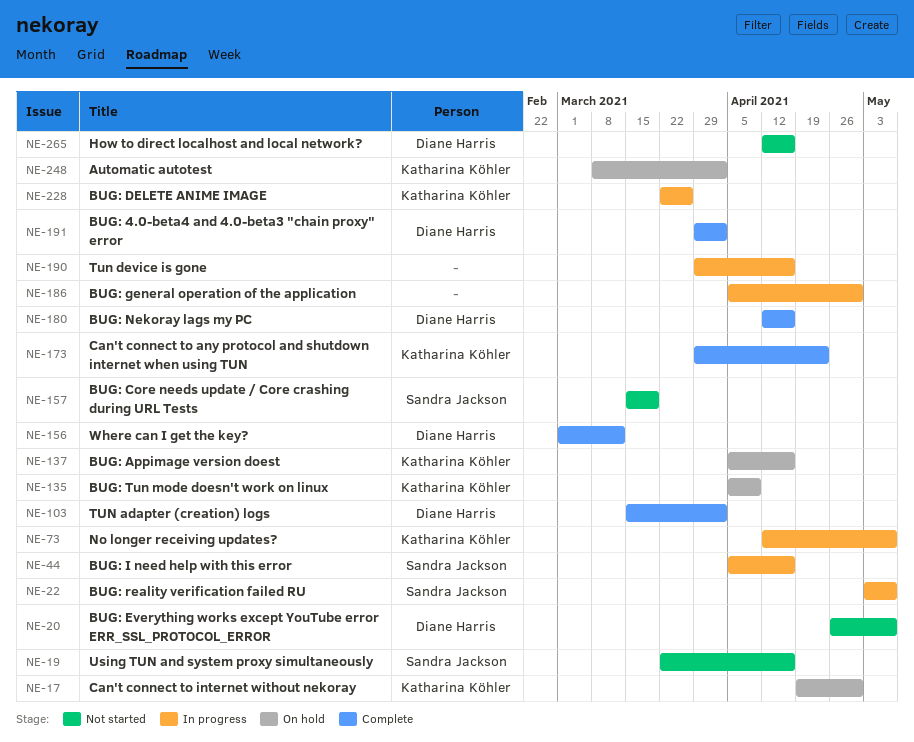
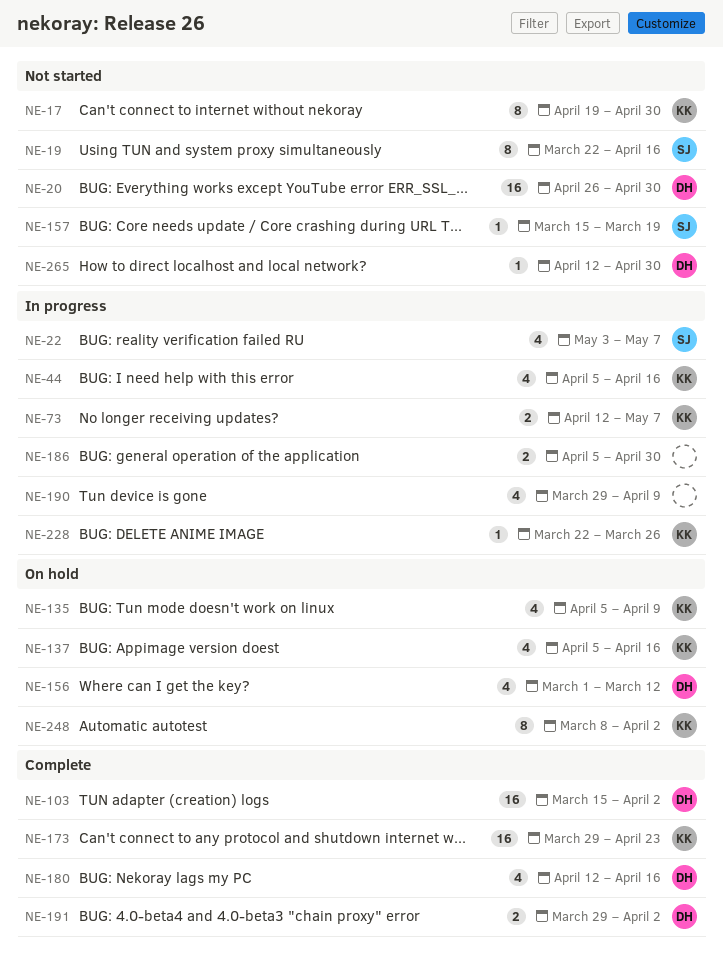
NE-17, status: On hold -> Not started
NE-20, due: May 7 -> Apr 30
NE-44, owner: Sandra Jackson -> Katharina Köhler
NE-156, status: Complete -> On hold
NE-190, due: Apr 16 -> Apr 9
NE-265, due: Apr 16 -> Apr 30

